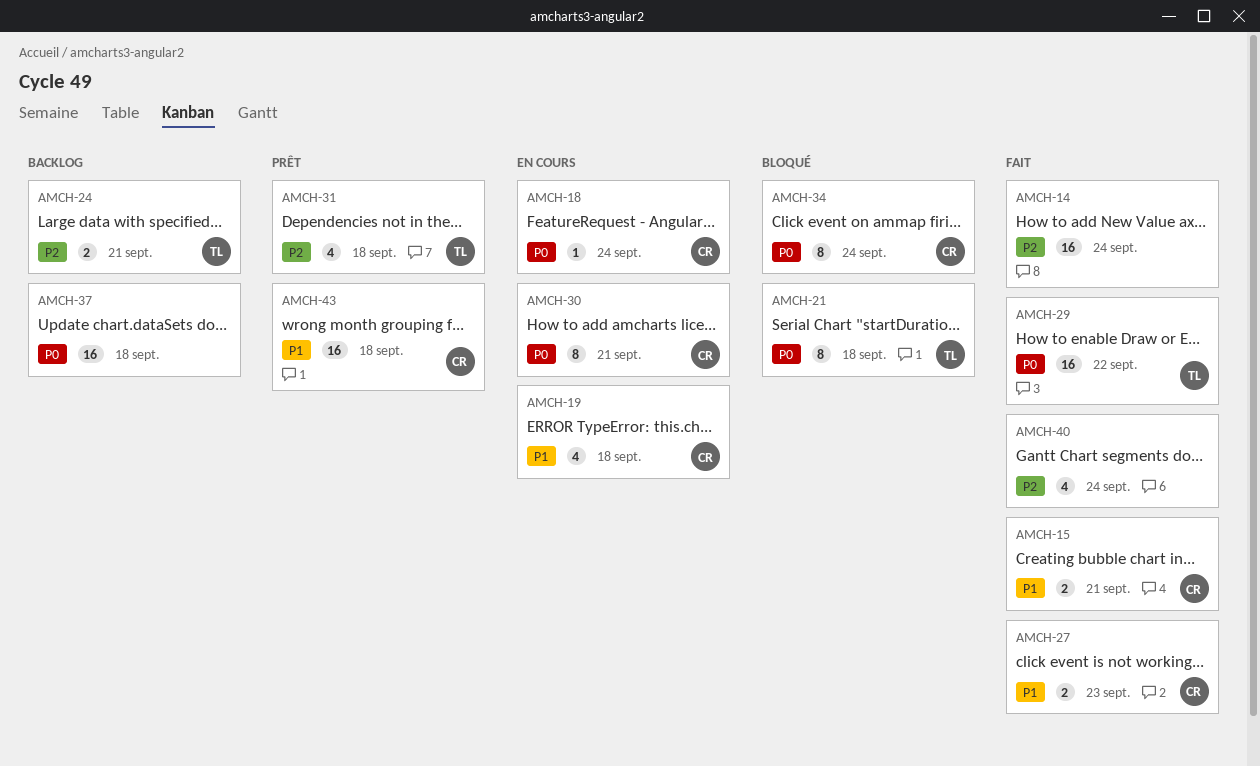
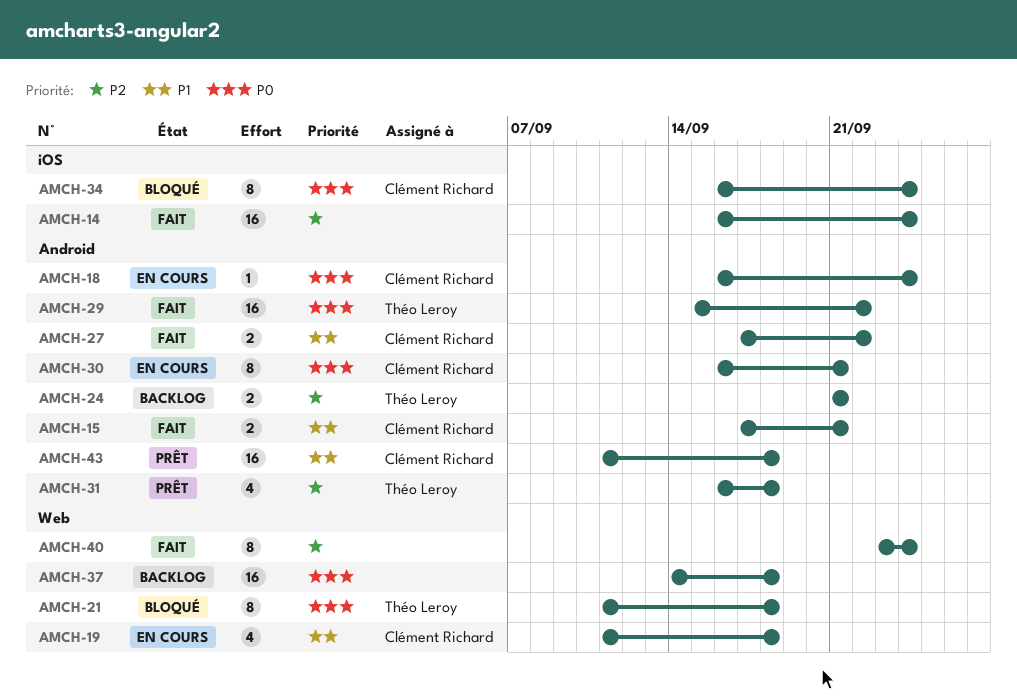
AMCH-27, due: Sep 23 -> Sep 22
AMCH-40, estimate: 4 -> 8

